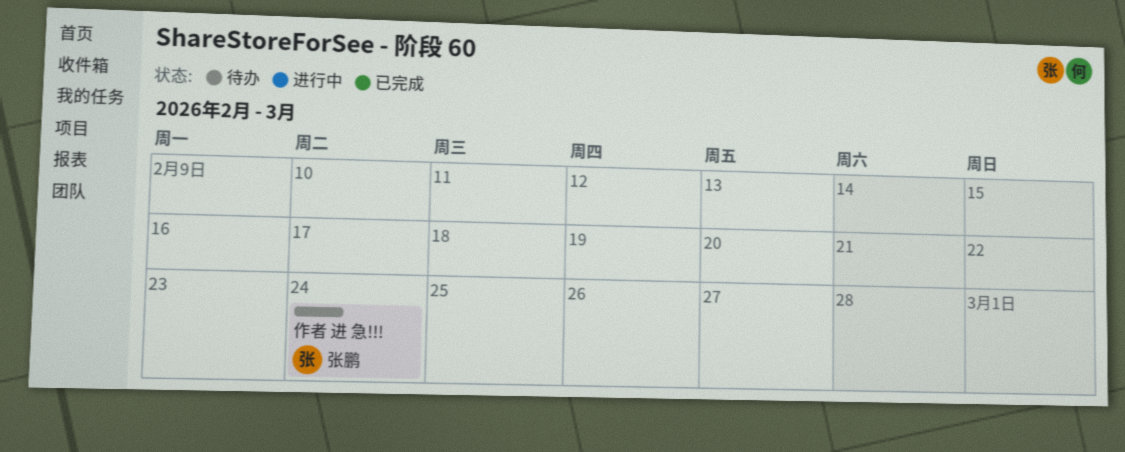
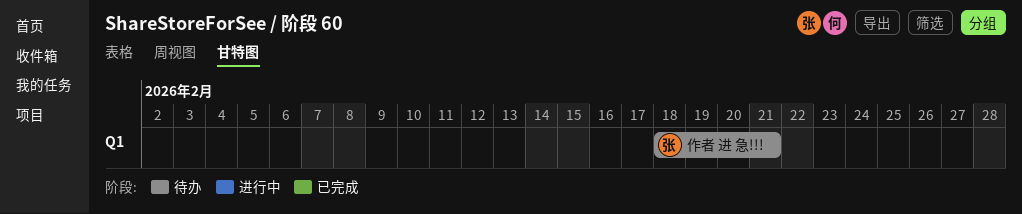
作者 进 急!!!, due: Feb 24 -> Feb 21

